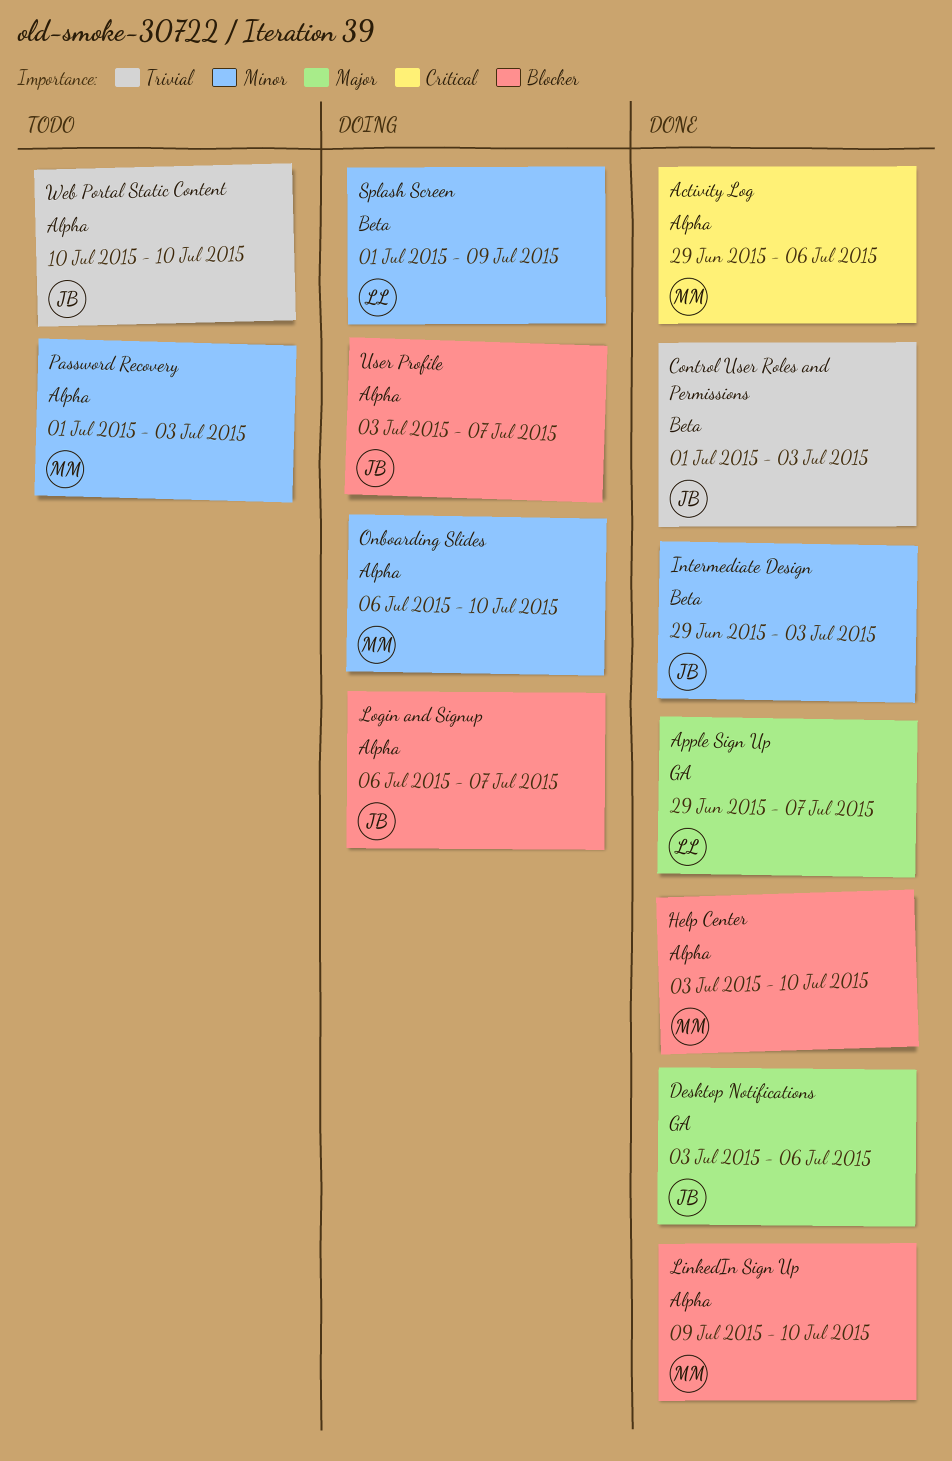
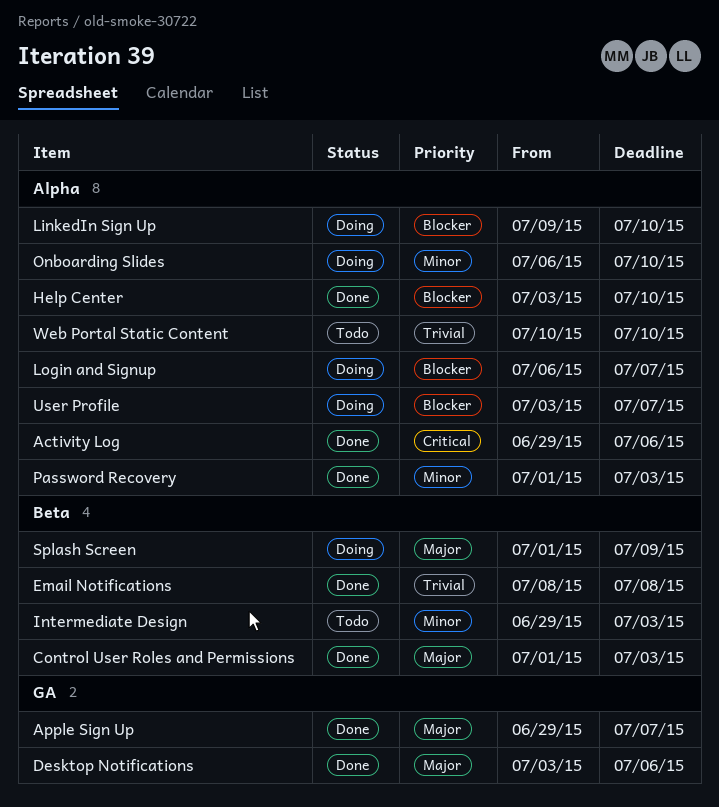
Control User Roles and Permissions, priority: Trivial -> Major
Email Notifications: none -> present
Intermediate Design, status: Done -> Todo
LinkedIn Sign Up, status: Done -> Doing
Password Recovery, status: Todo -> Done
Splash Screen, priority: Minor -> Major

